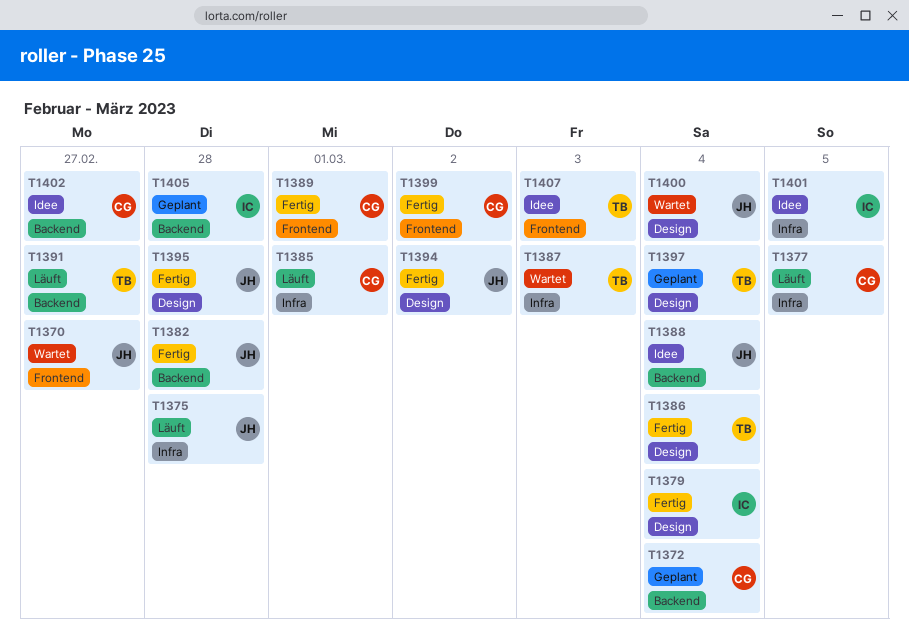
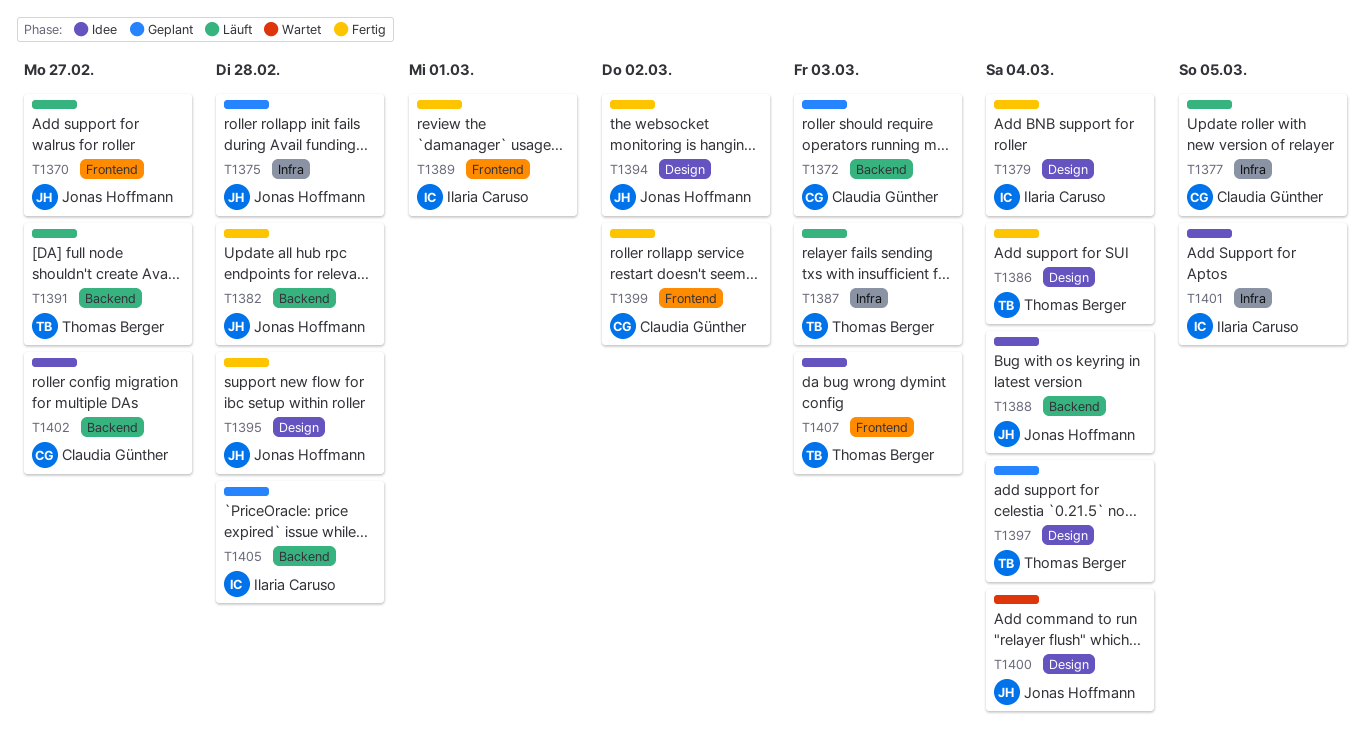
T1370, status: Wartet -> Läuft
T1372, due: Mar 4 -> Mar 3
T1375, status: Läuft -> Geplant
T1385: present -> none
T1387, status: Wartet -> Läuft
T1389, owner: Claudia Günther -> Ilaria Caruso

